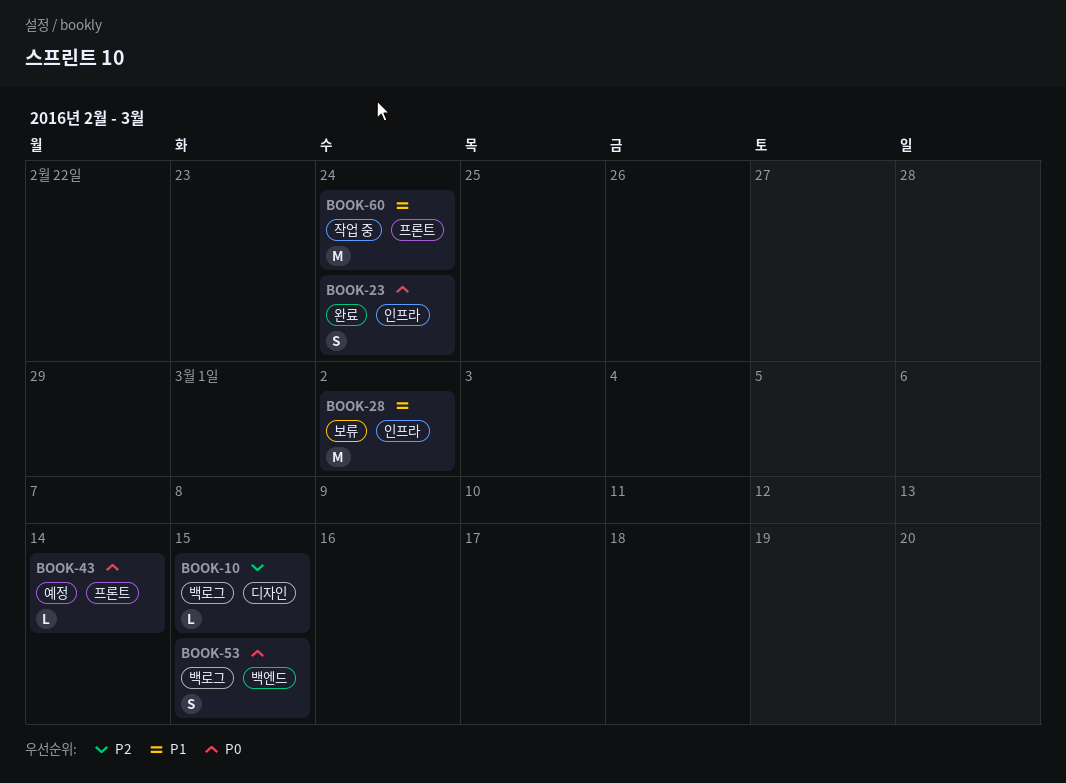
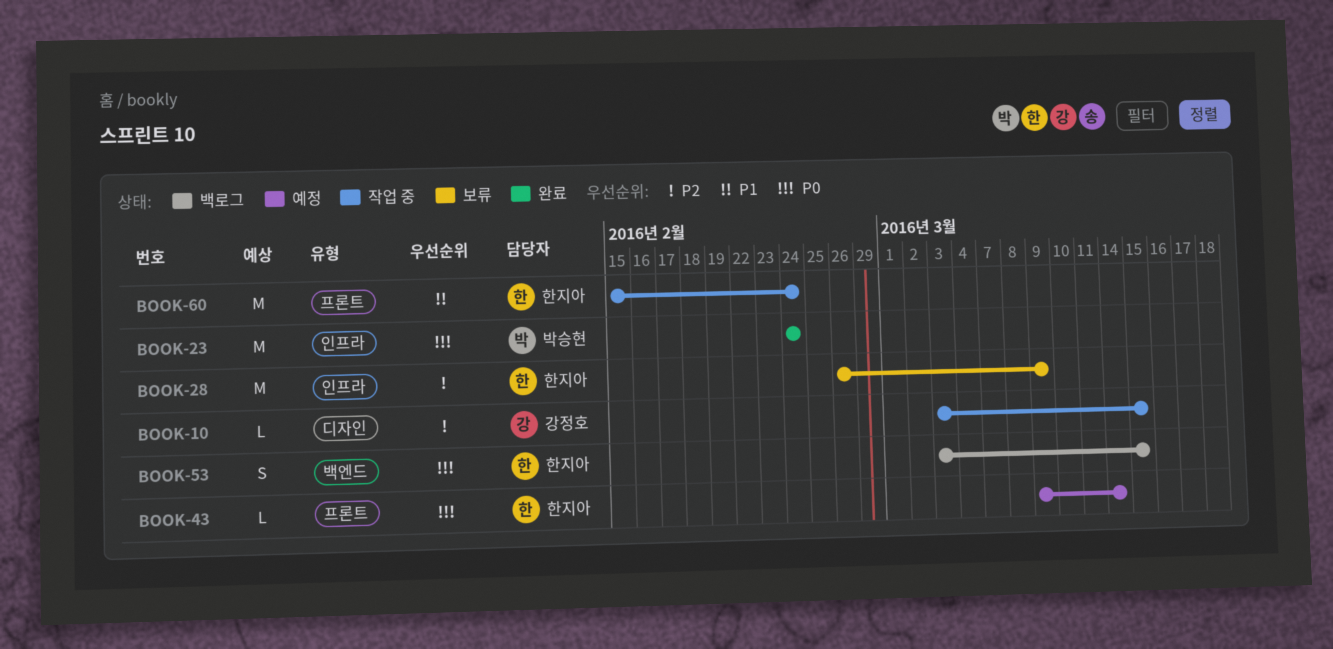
BOOK-10, status: 백로그 -> 작업 중
BOOK-23, estimate: S -> M
BOOK-28, priority: P1 -> P2
BOOK-28, due: Mar 2 -> Mar 9

